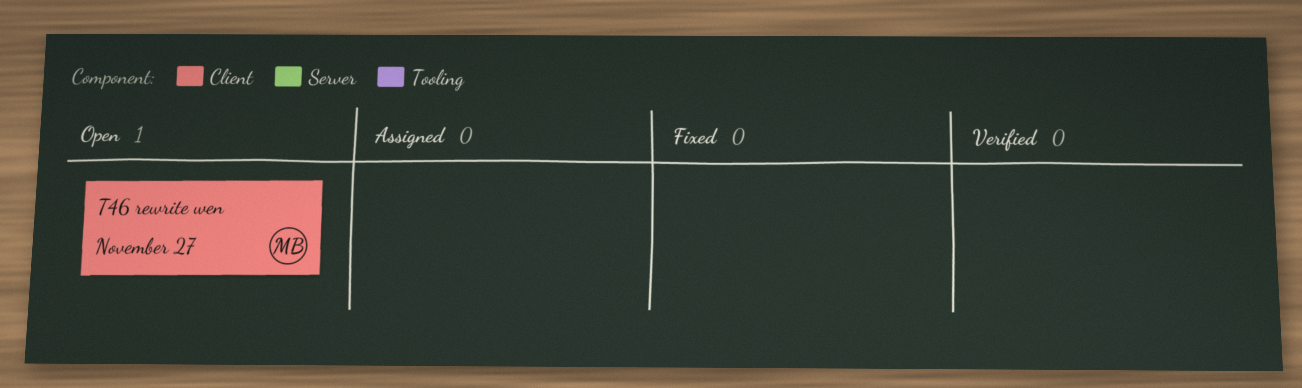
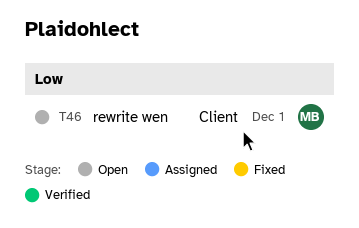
T46, due: Nov 27 -> Dec 1

